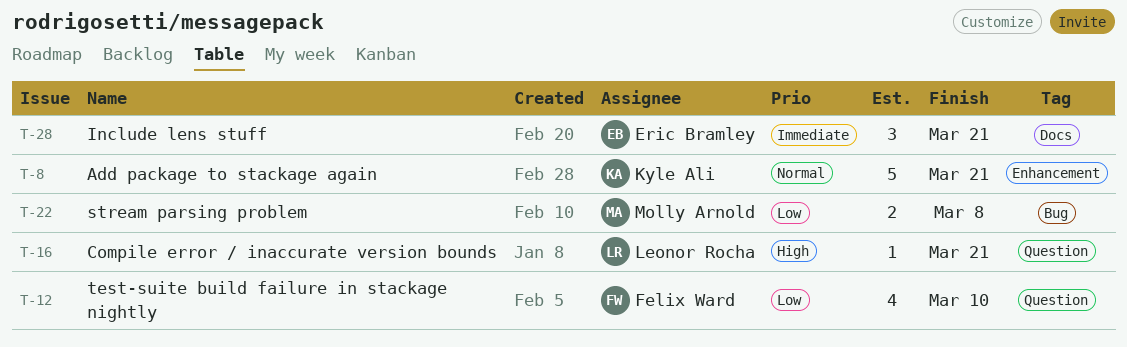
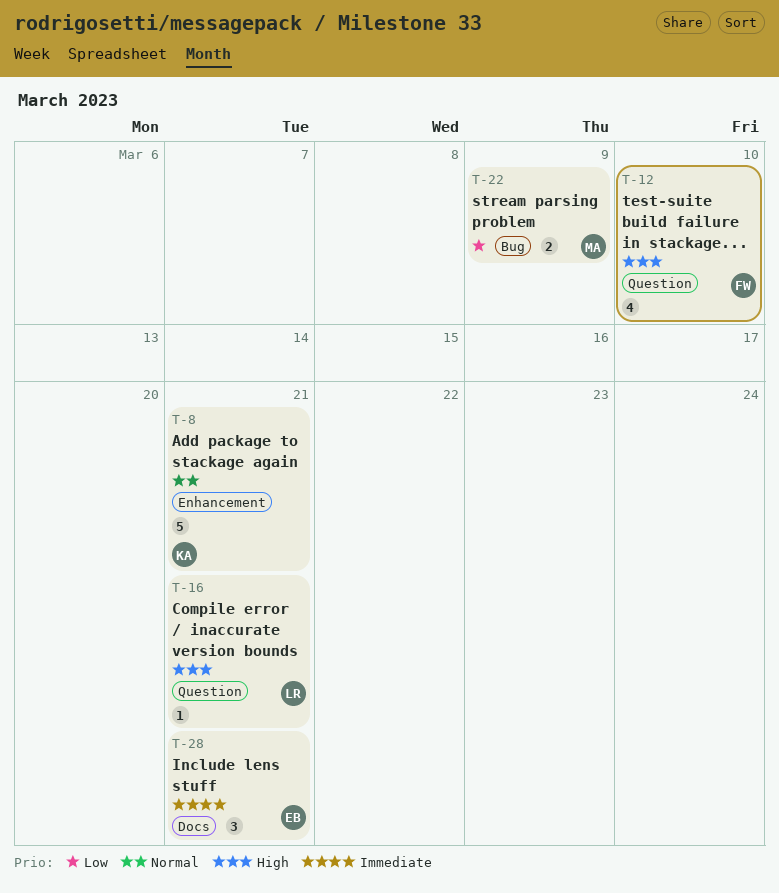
T-12, priority: Low -> High
T-22, due: Mar 8 -> Mar 9

